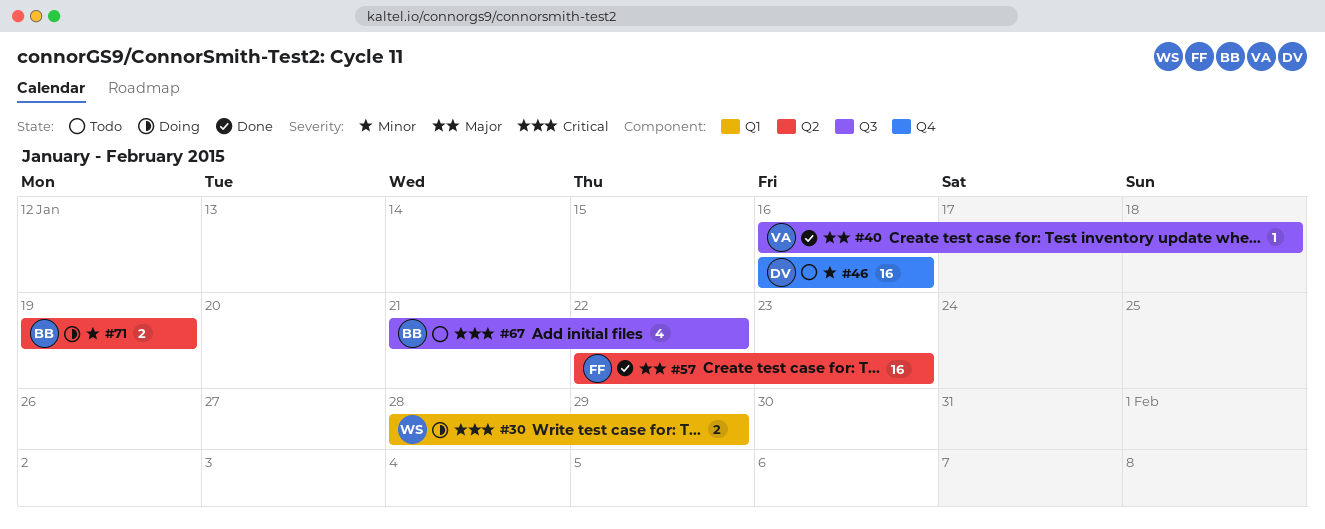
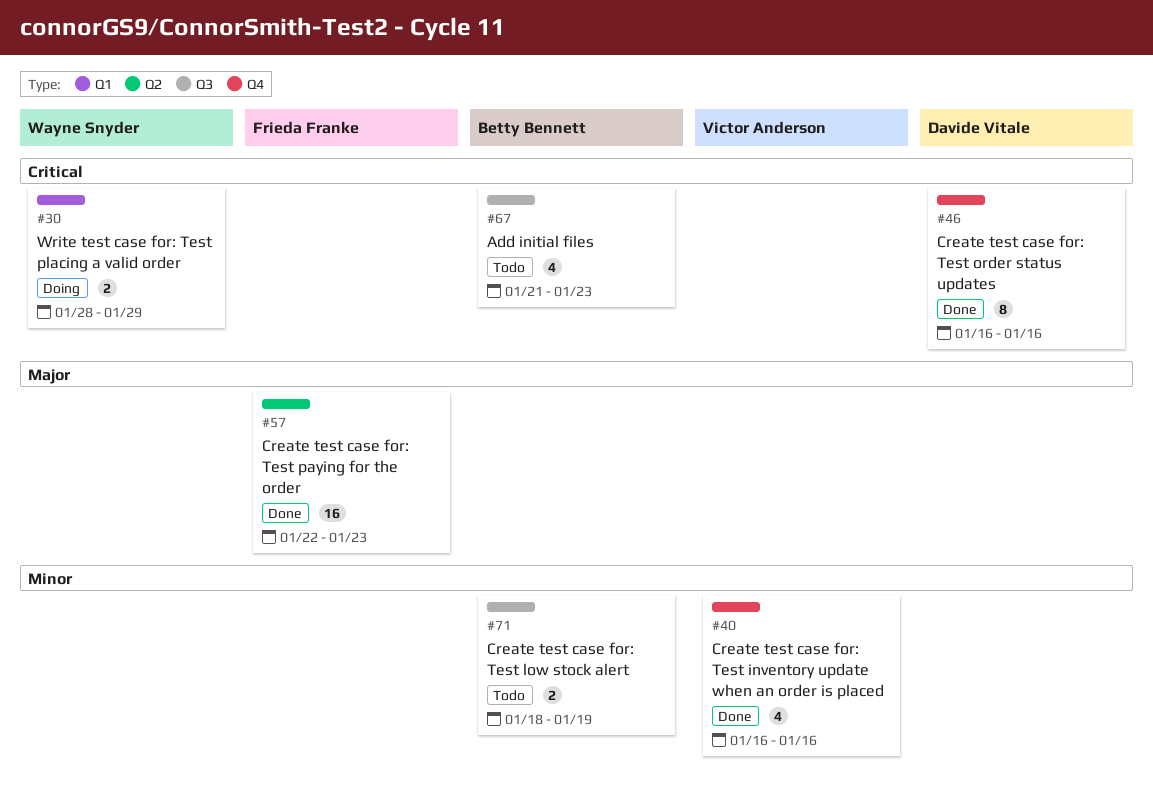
#40, priority: Major -> Minor
#40, label: Q3 -> Q4
#40, estimate: 1 -> 4
#40, due: Jan 18 -> Jan 16
#46, status: Todo -> Done
#46, priority: Minor -> Critical
#46, estimate: 16 -> 8
#67, due: Jan 22 -> Jan 23
#71, status: Doing -> Todo
#71, label: Q2 -> Q3
#71, start: Jan 19 -> Jan 18

